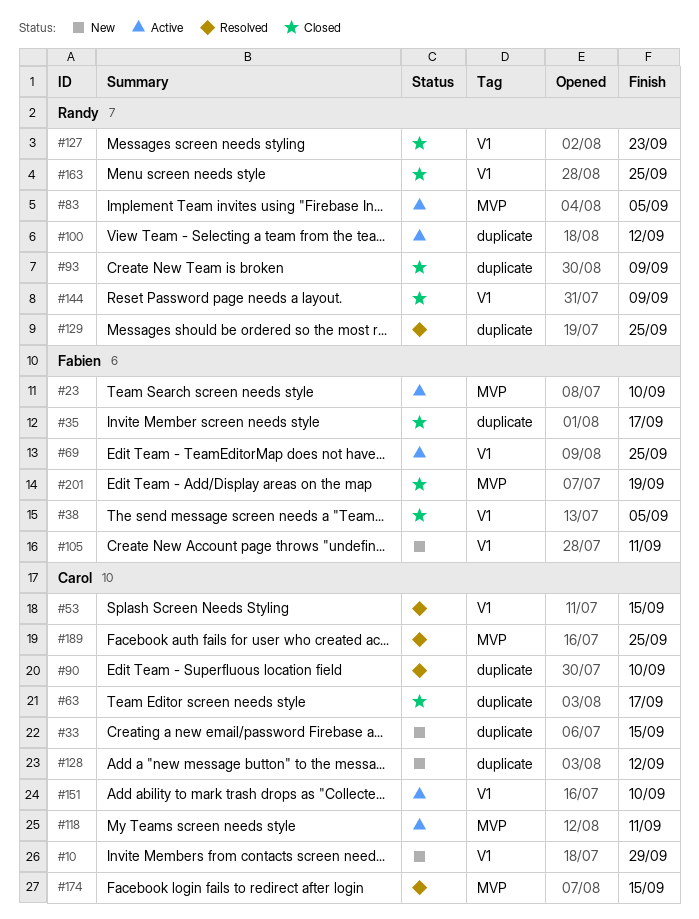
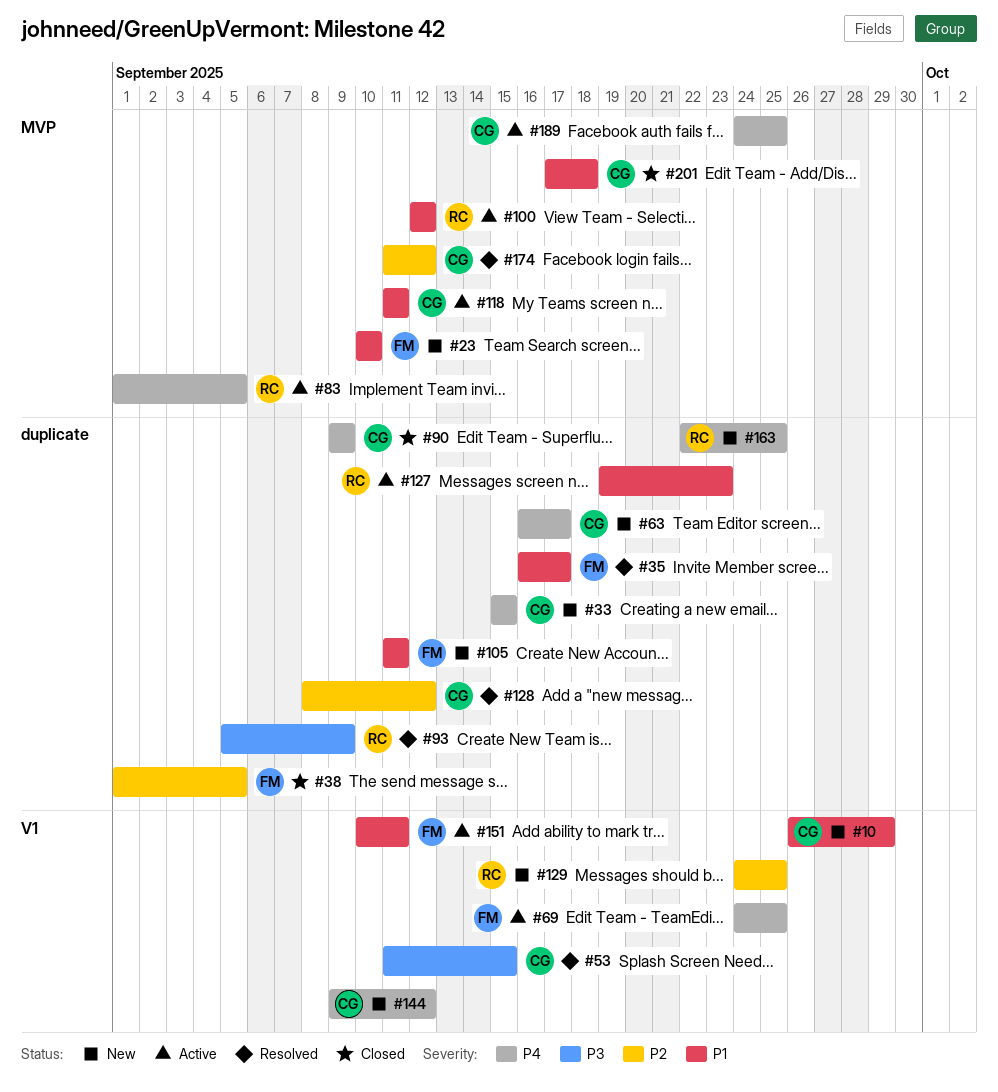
#23, status: Active -> New
#35, status: Closed -> Resolved
#38, label: V1 -> duplicate
#63, status: Closed -> New
#90, status: Resolved -> Closed
#90, due: Sep 10 -> Sep 9
#93, status: Closed -> Resolved
#100, label: duplicate -> MVP
#105, label: V1 -> duplicate
#127, status: Closed -> Active
#127, label: V1 -> duplicate
#128, status: New -> Resolved
#129, status: Resolved -> New
#129, label: duplicate -> V1
#144, status: Closed -> New
#144, owner: Randy -> Carol
#144, due: Sep 9 -> Sep 12
#151, owner: Carol -> Fabien
#151, due: Sep 10 -> Sep 11
#163, status: Closed -> New
#163, label: V1 -> duplicate
#174, due: Sep 15 -> Sep 12
#189, status: Resolved -> Active
#201, owner: Fabien -> Carol
#201, due: Sep 19 -> Sep 18

